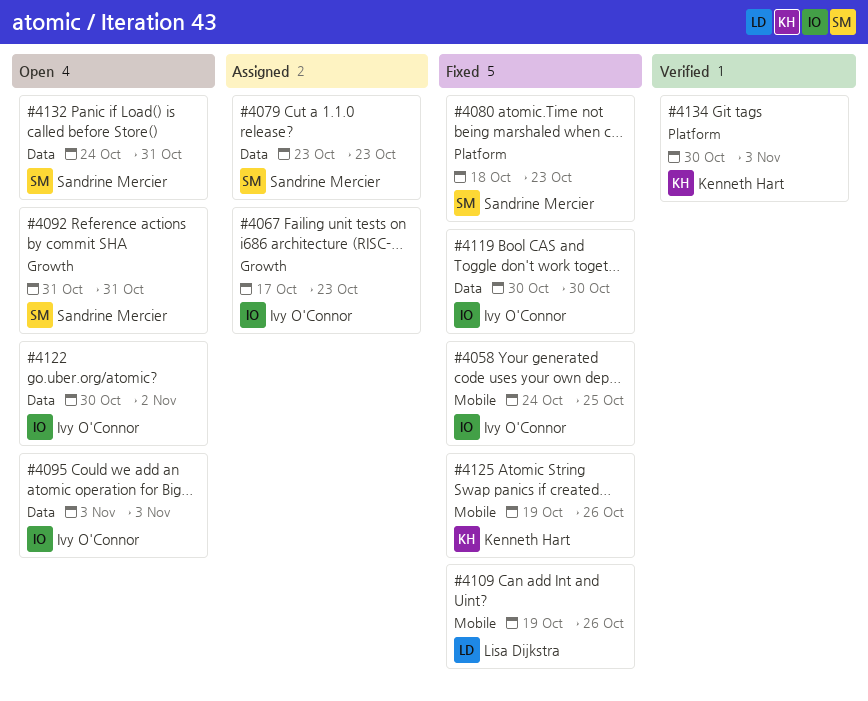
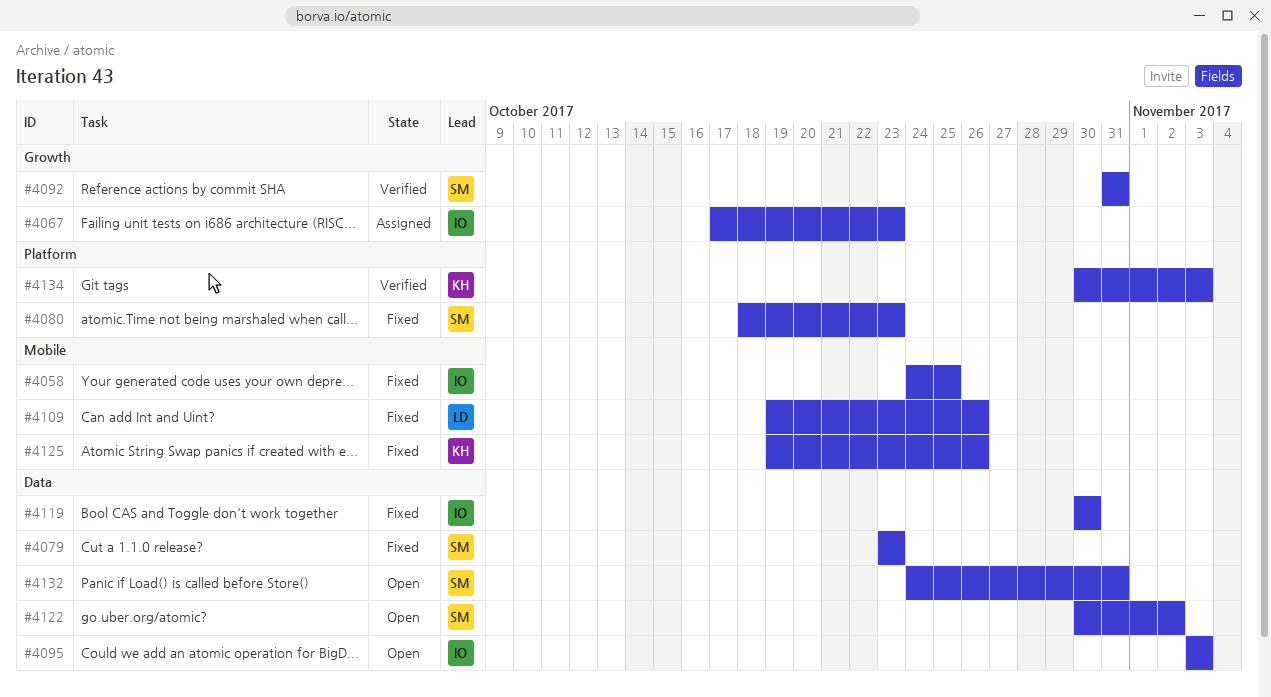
#4079, status: Assigned -> Fixed
#4092, status: Open -> Verified
#4122, owner: Ivy O'Connor -> Sandrine Mercier

